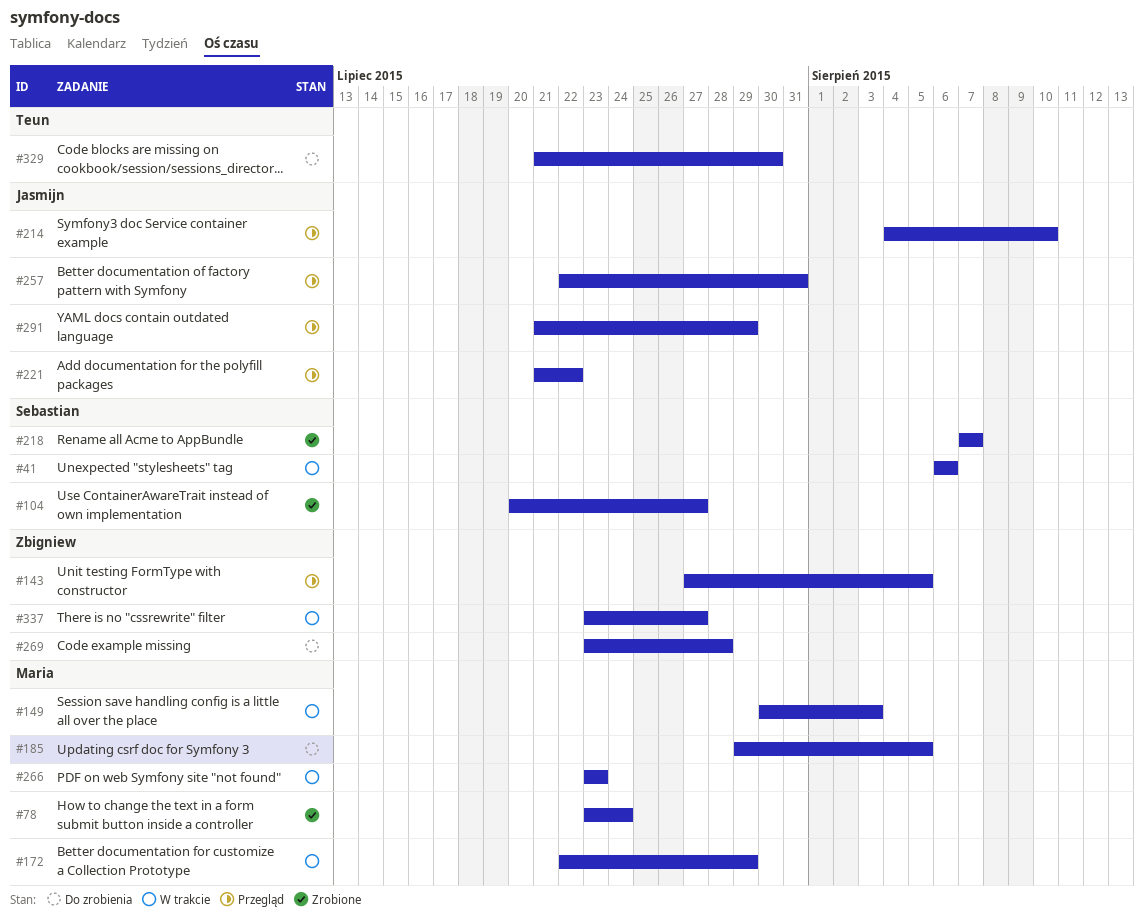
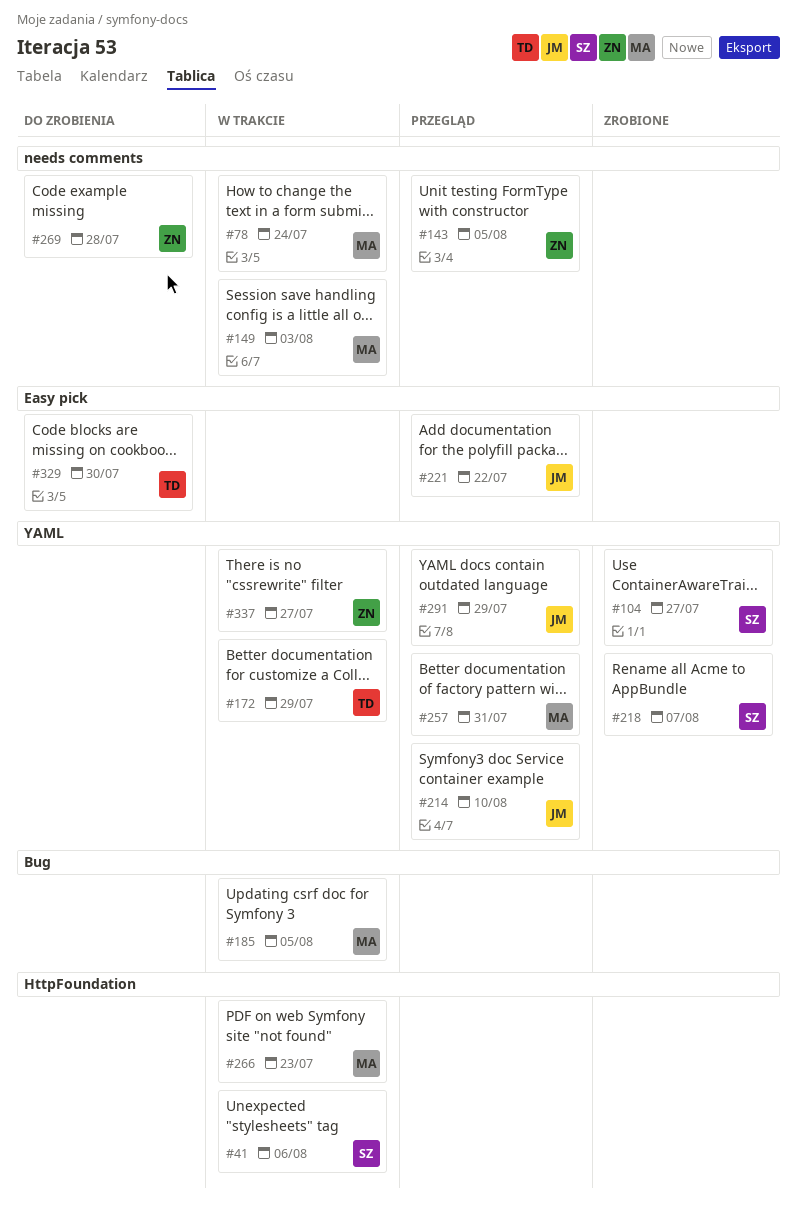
#78, status: Zrobione -> W trakcie
#172, owner: Maria -> Teun
#185, status: Do zrobienia -> W trakcie
#257, owner: Jasmijn -> Maria

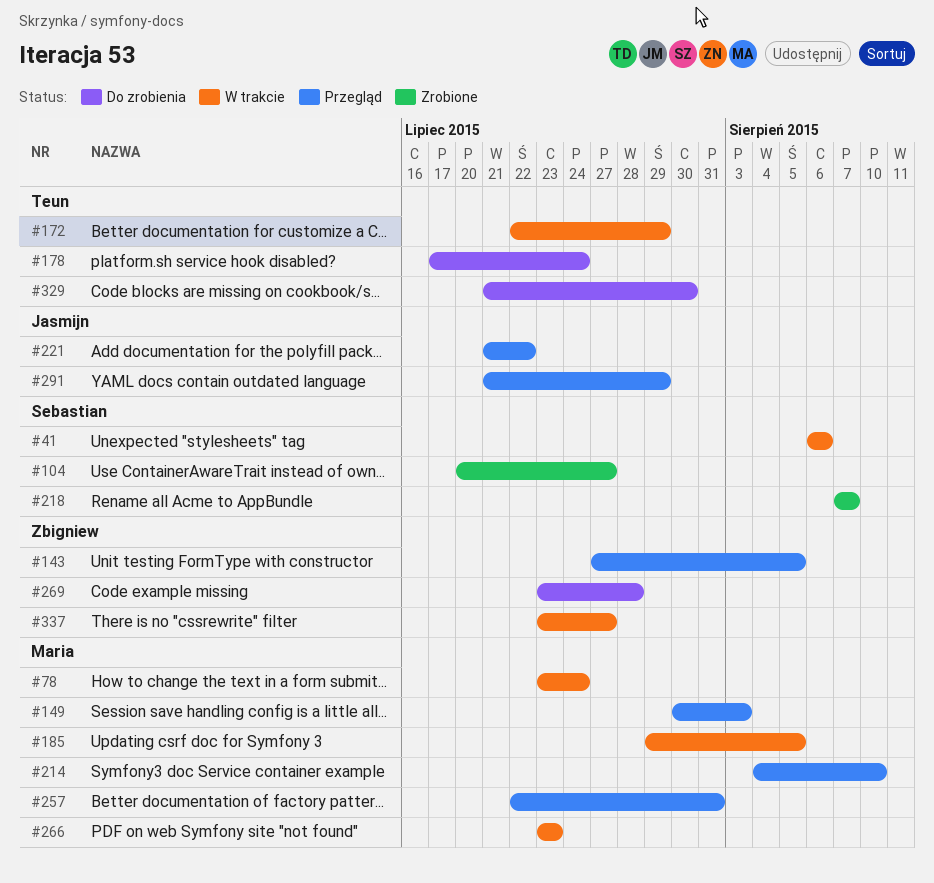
#149, status: W trakcie -> Przegląd
#178: none -> present
#214, owner: Jasmijn -> Maria

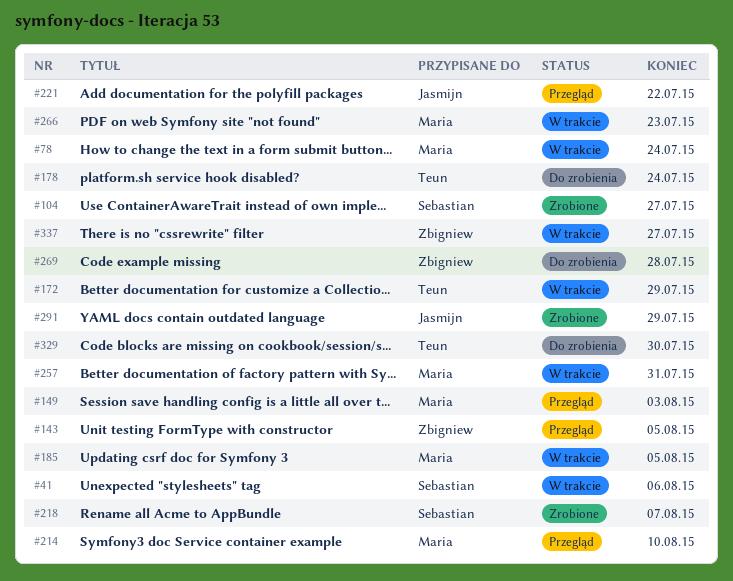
#257, status: Przegląd -> W trakcie
#291, status: Przegląd -> Zrobione

